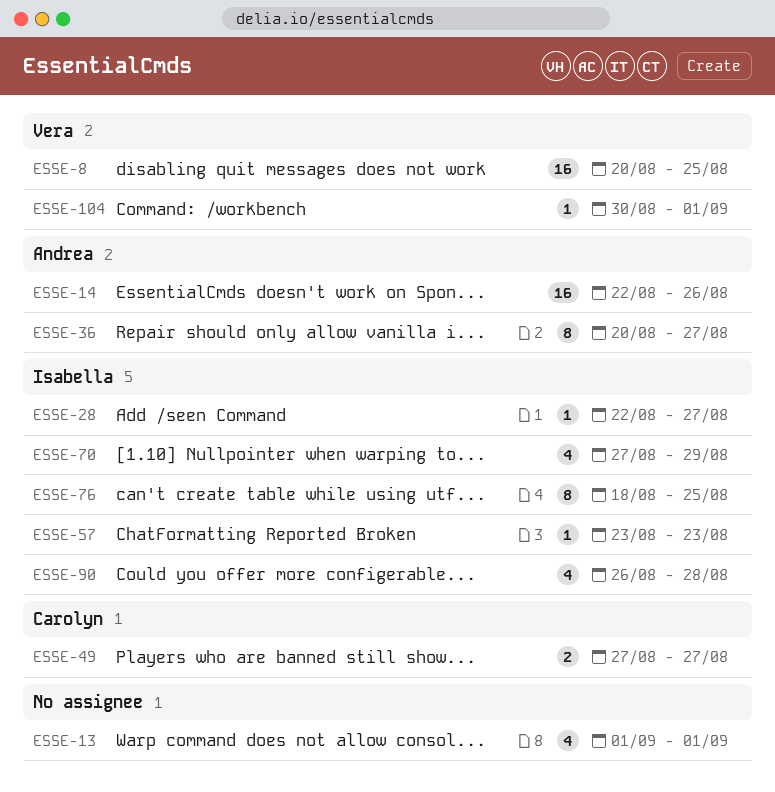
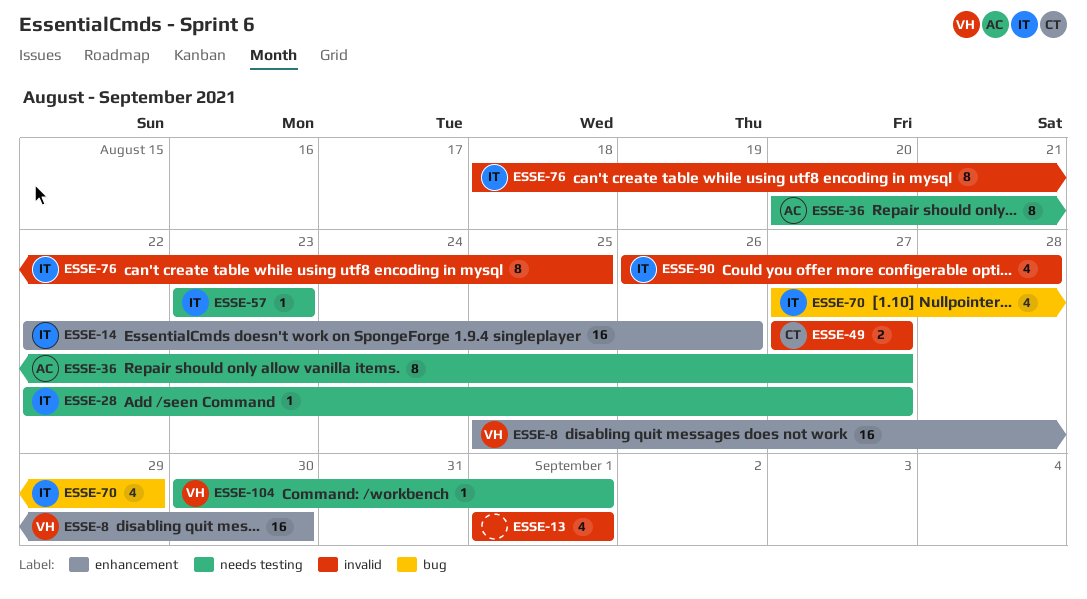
ESSE-8, start: Aug 20 -> Aug 25
ESSE-8, due: Aug 25 -> Aug 30
ESSE-14, owner: Andrea -> Isabella

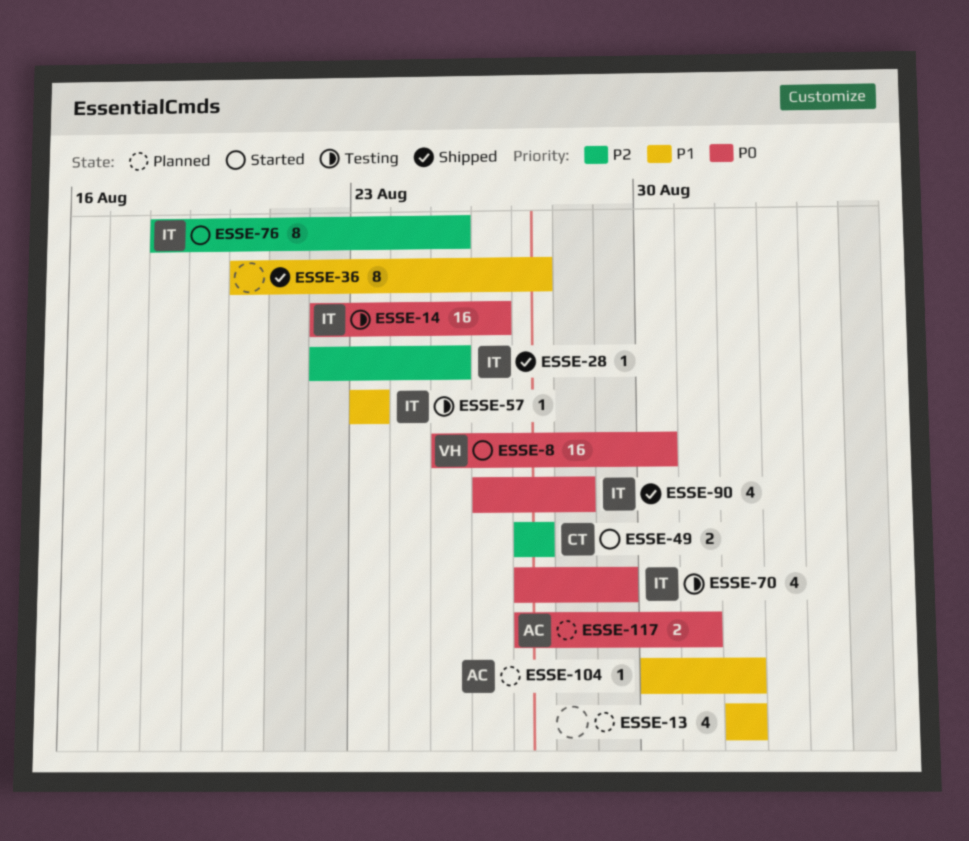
ESSE-28, due: Aug 27 -> Aug 25
ESSE-36, owner: AC -> none
ESSE-104, owner: VH -> AC
ESSE-117: none -> present

